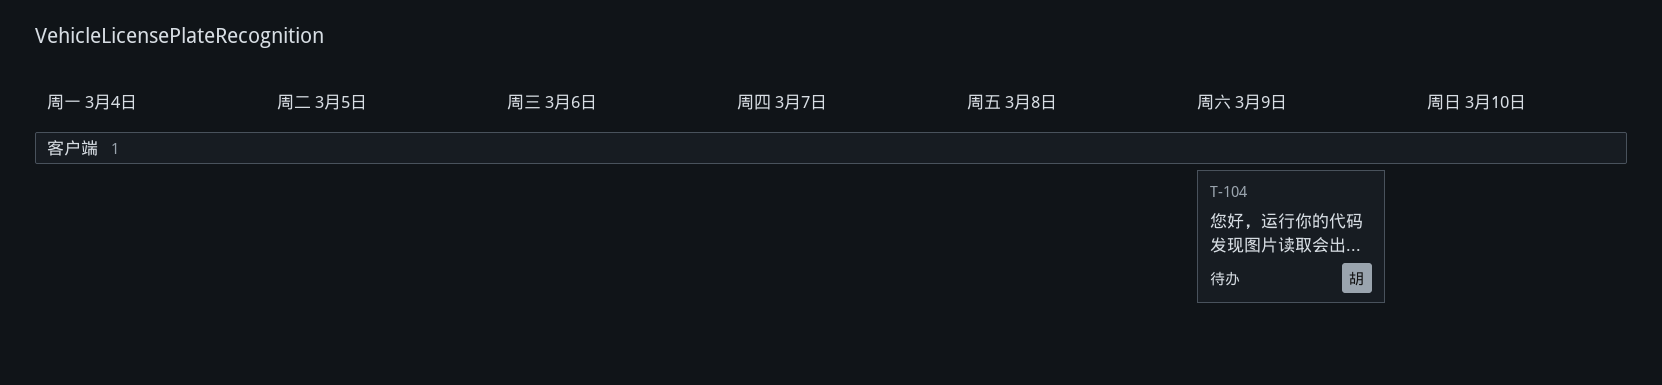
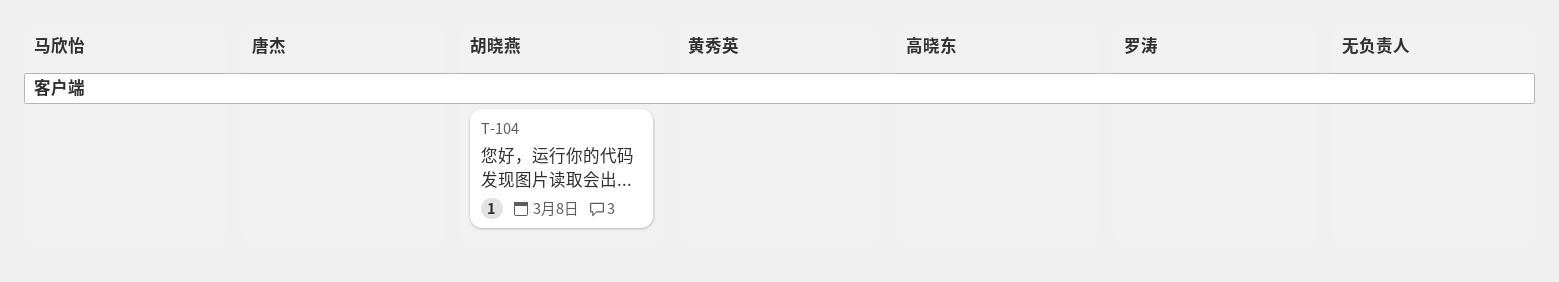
T-104, due: Mar 9 -> Mar 8

